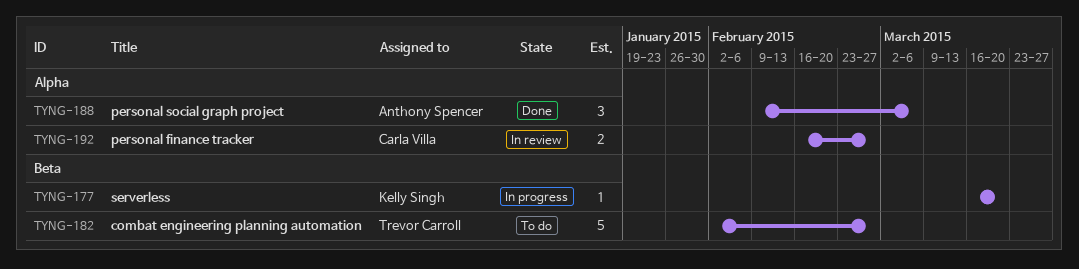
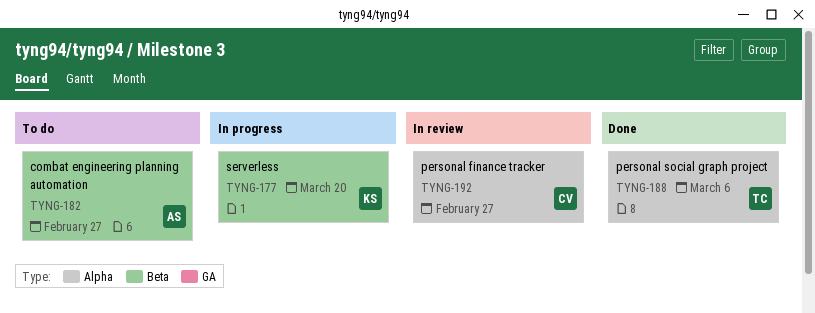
TYNG-182, owner: Trevor Carroll -> Anthony Spencer
TYNG-188, owner: Anthony Spencer -> Trevor Carroll

